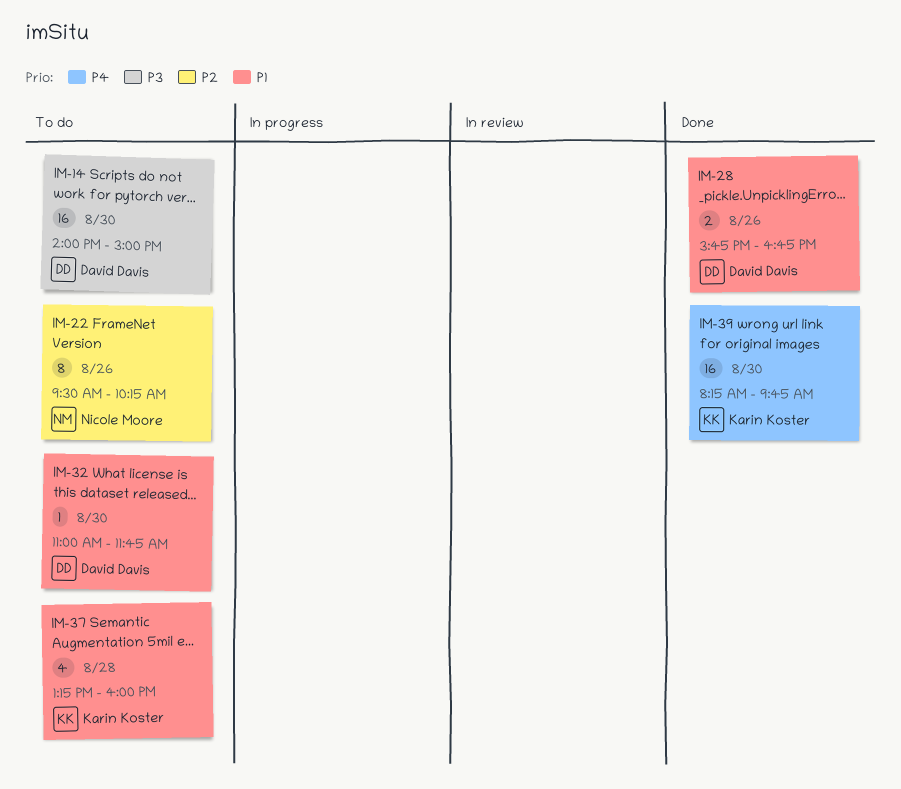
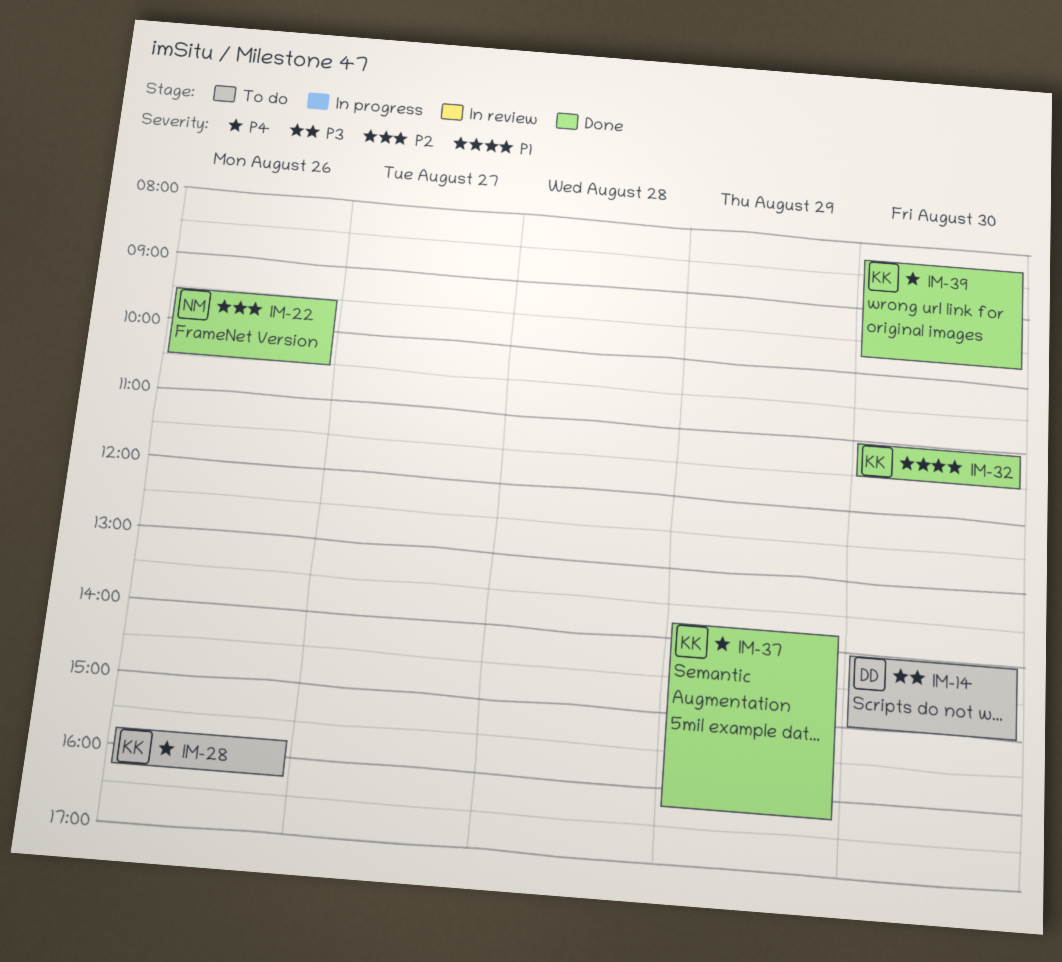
IM-22, status: To do -> Done
IM-22, ends: 10:15 -> 10:30
IM-28, status: Done -> To do
IM-28, owner: David Davis -> Karin Koster
IM-28, priority: P1 -> P4
IM-28, ends: 16:45 -> 16:15
IM-32, status: To do -> Done
IM-32, owner: David Davis -> Karin Koster
IM-32, ends: 11:45 -> 11:30
IM-37, status: To do -> Done
IM-37, priority: P1 -> P4
IM-37, day: Aug 28 -> Aug 29
IM-37, begins: 13:15 -> 13:45
IM-37, ends: 16:00 -> 16:15

